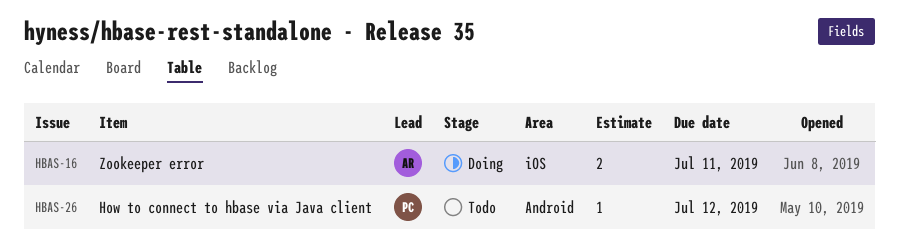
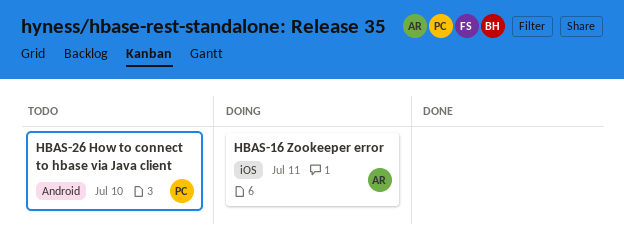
HBAS-26, due: Jul 12 -> Jul 10

